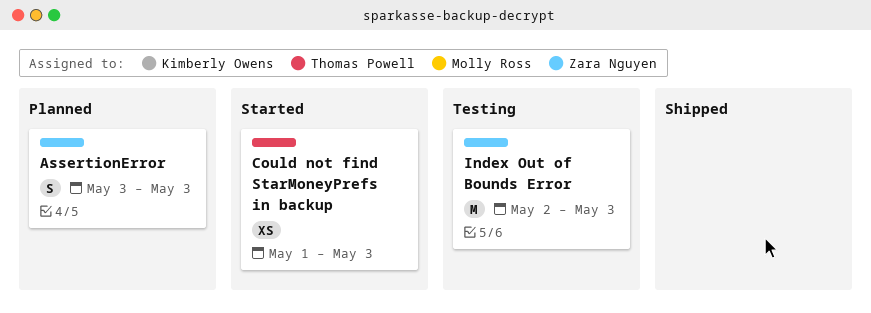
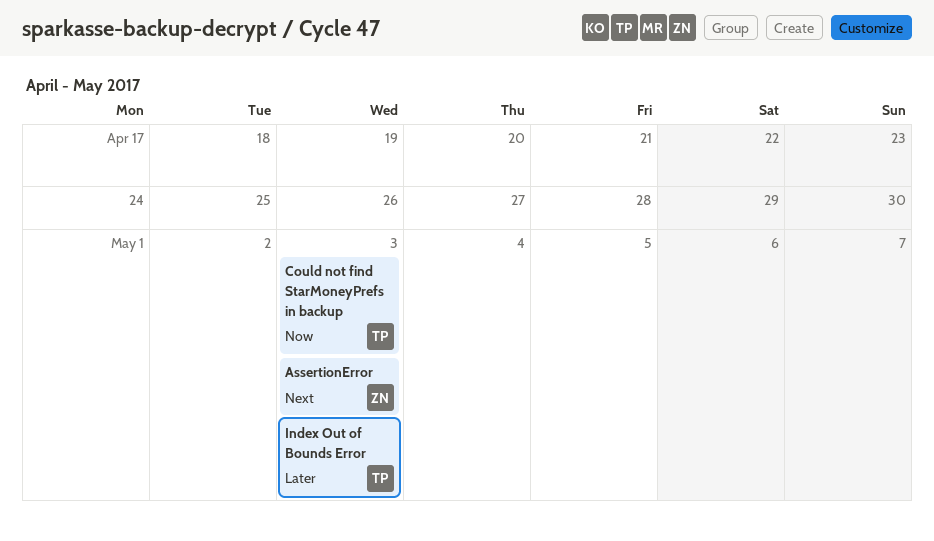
Index Out of Bounds Error, owner: Zara Nguyen -> Thomas Powell

